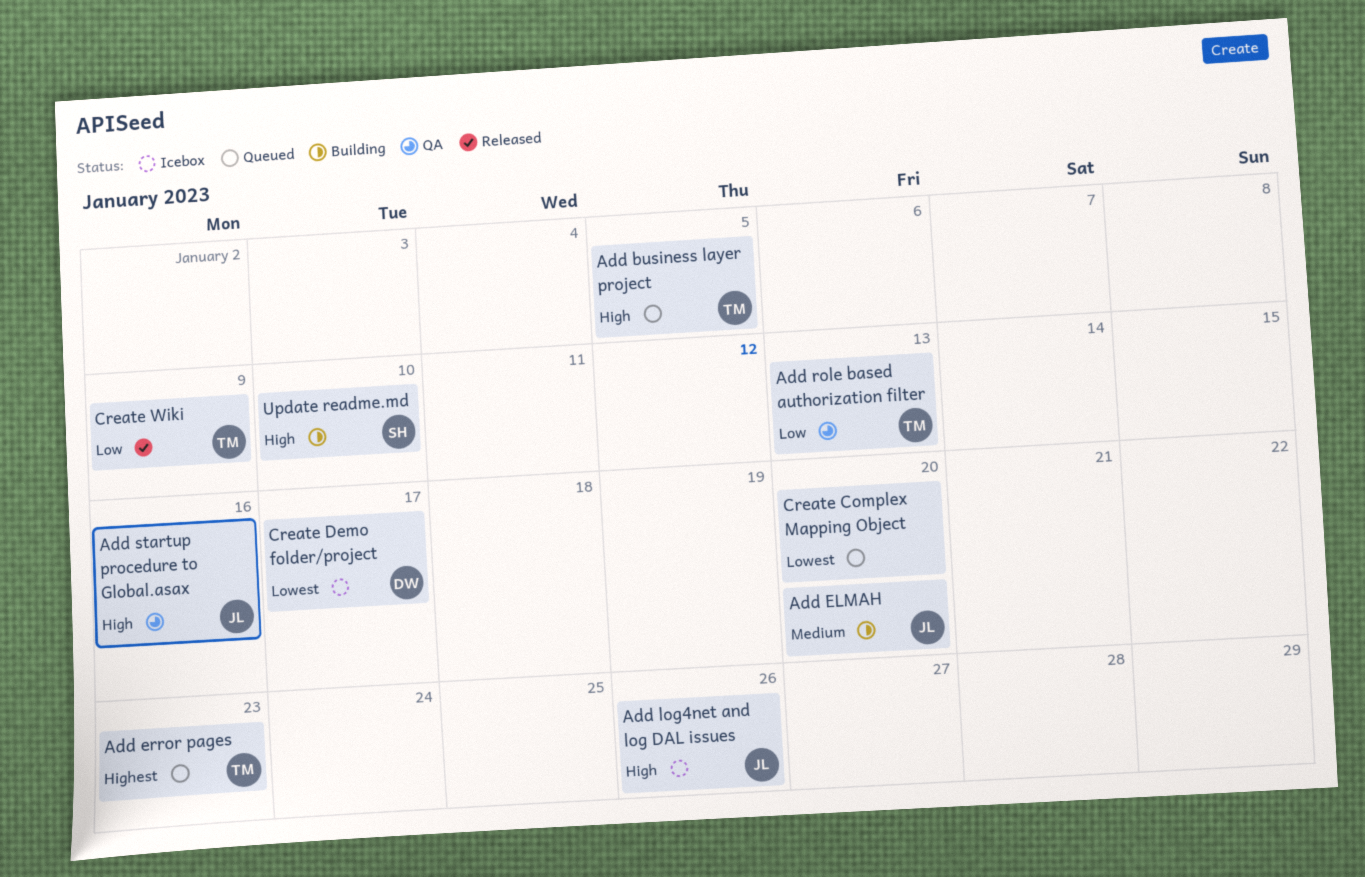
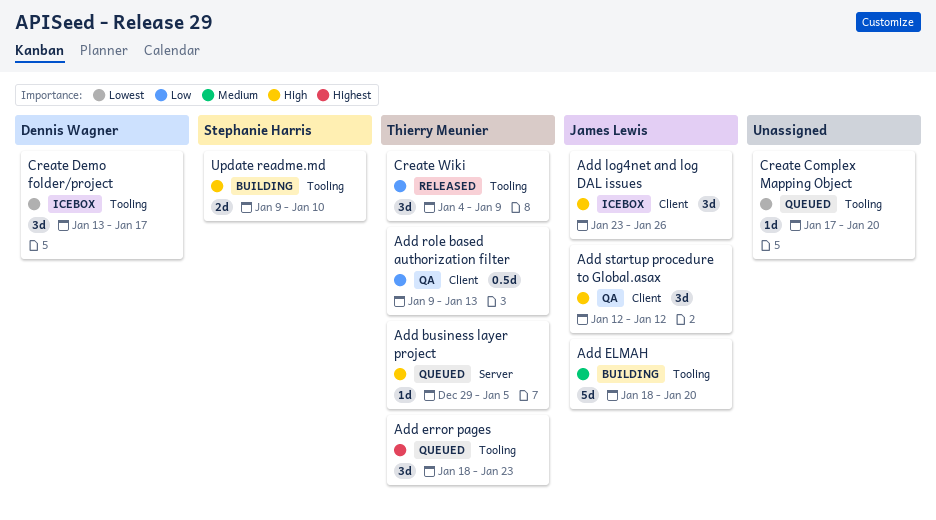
Add startup procedure to Global.asax, due: Jan 16 -> Jan 12

